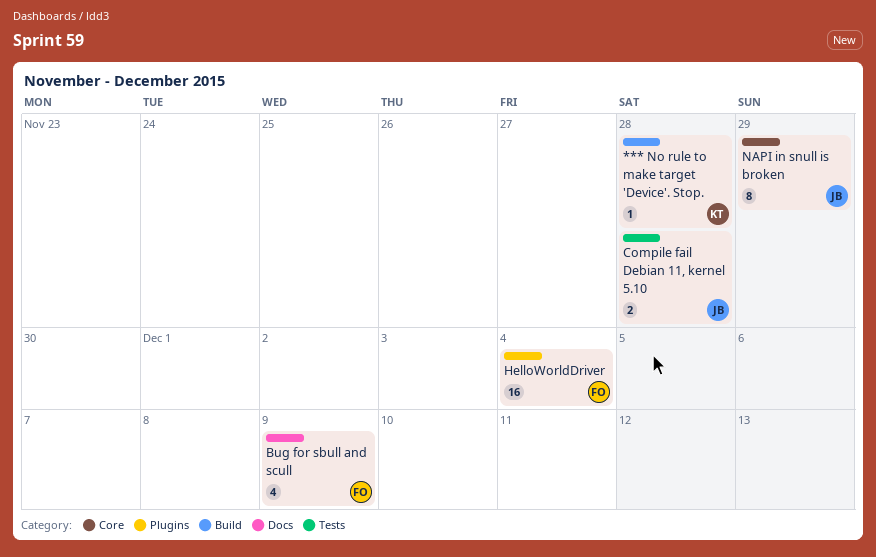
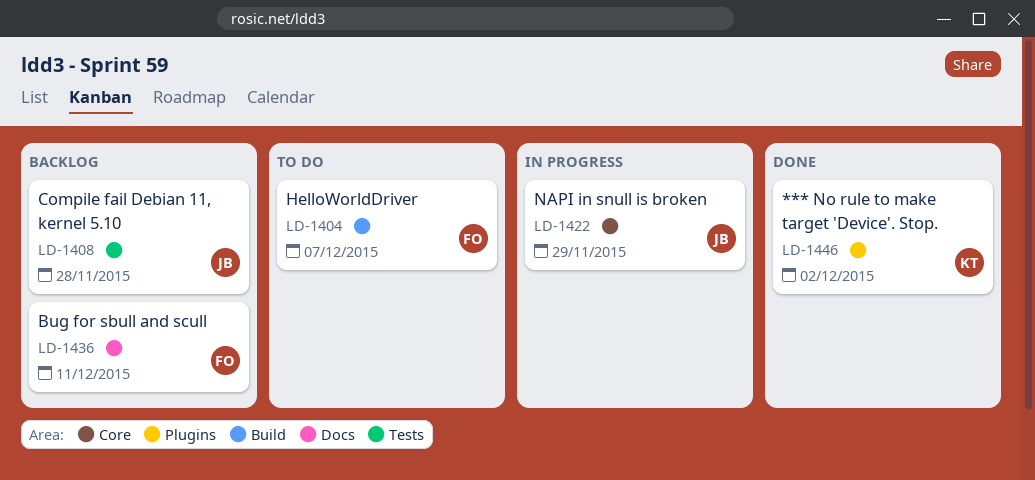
*** No rule to make target 'Device'. Stop., label: Build -> Plugins
*** No rule to make target 'Device'. Stop., due: Nov 28 -> Dec 2
Bug for sbull and scull, due: Dec 9 -> Dec 11
HelloWorldDriver, label: Plugins -> Build
HelloWorldDriver, due: Dec 4 -> Dec 7

